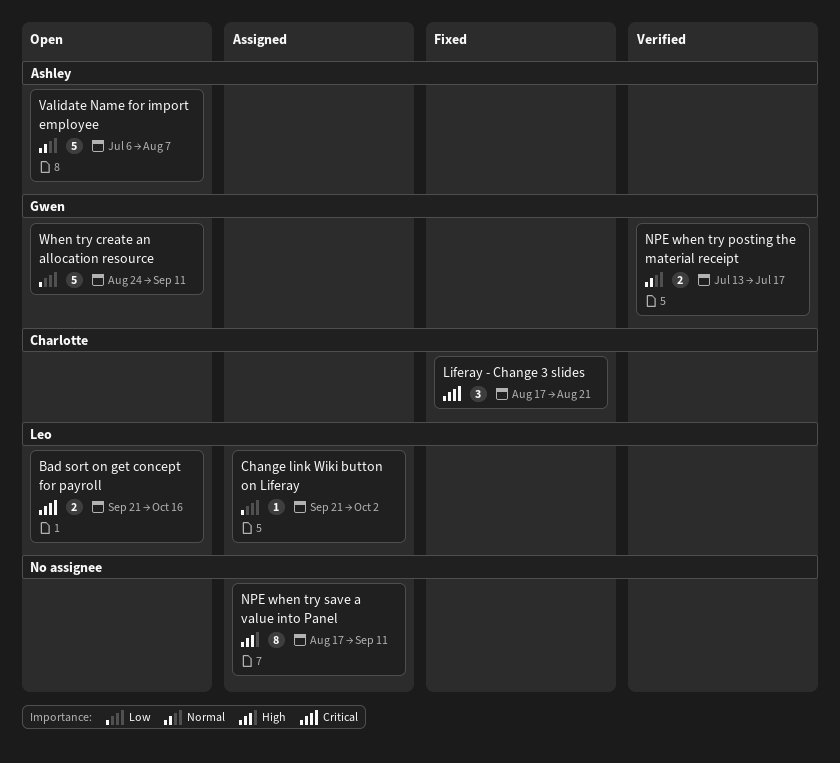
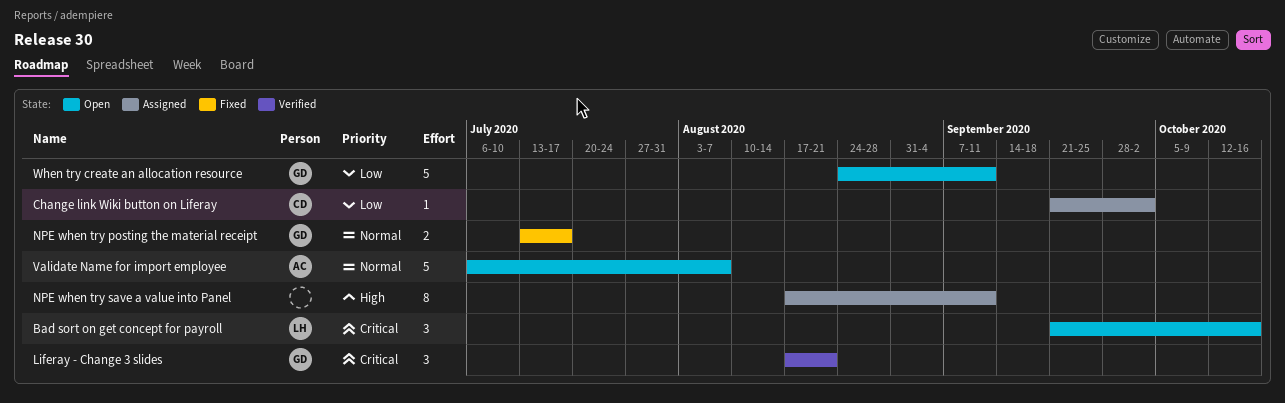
Bad sort on get concept for payroll, estimate: 2 -> 3
Change link Wiki button on Liferay, owner: Leo -> Charlotte
Liferay - Change 3 slides, status: Fixed -> Verified
Liferay - Change 3 slides, owner: Charlotte -> Gwen
NPE when try posting the material receipt, status: Verified -> Fixed

